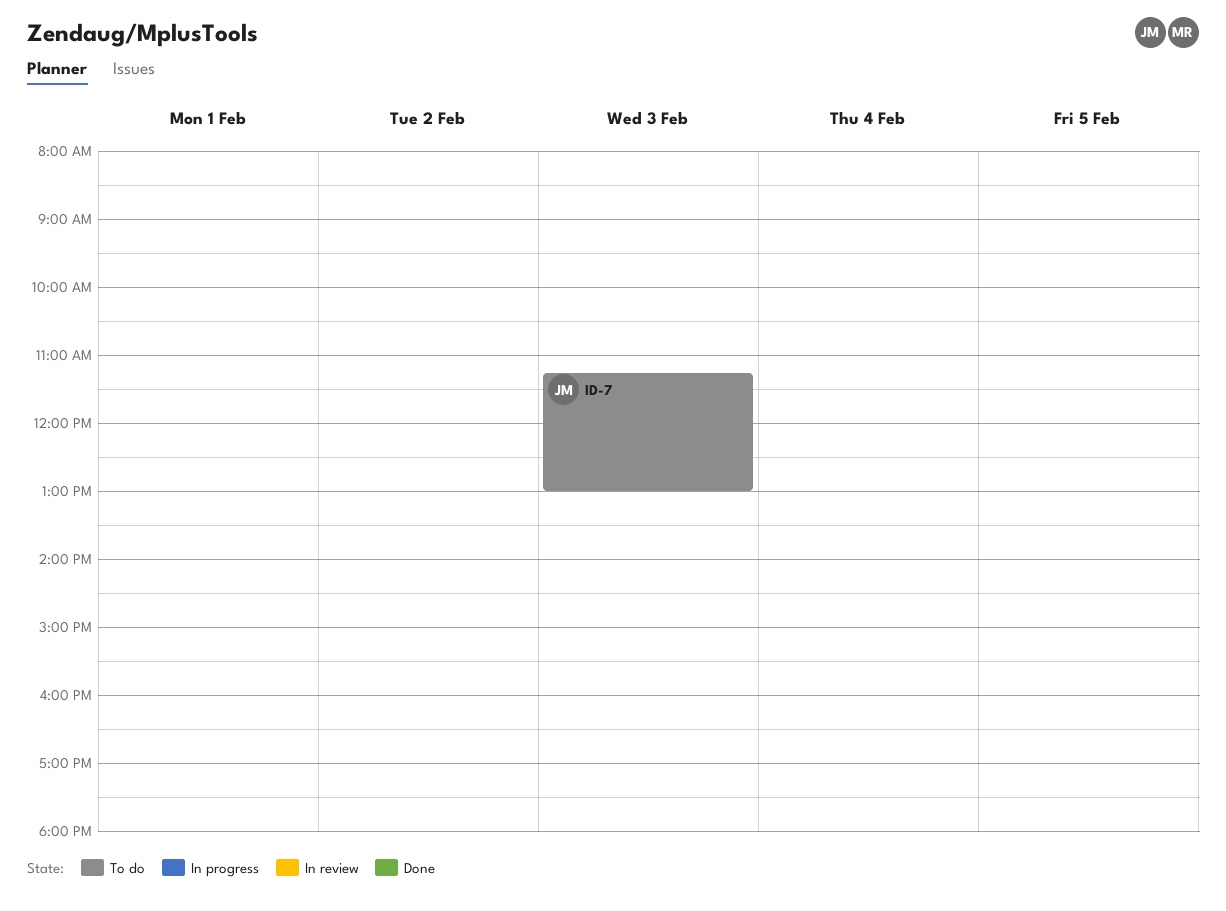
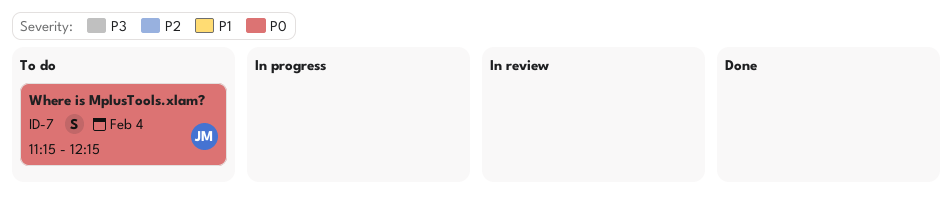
ID-7, day: Feb 3 -> Feb 4
ID-7, ends: 13:00 -> 12:15

